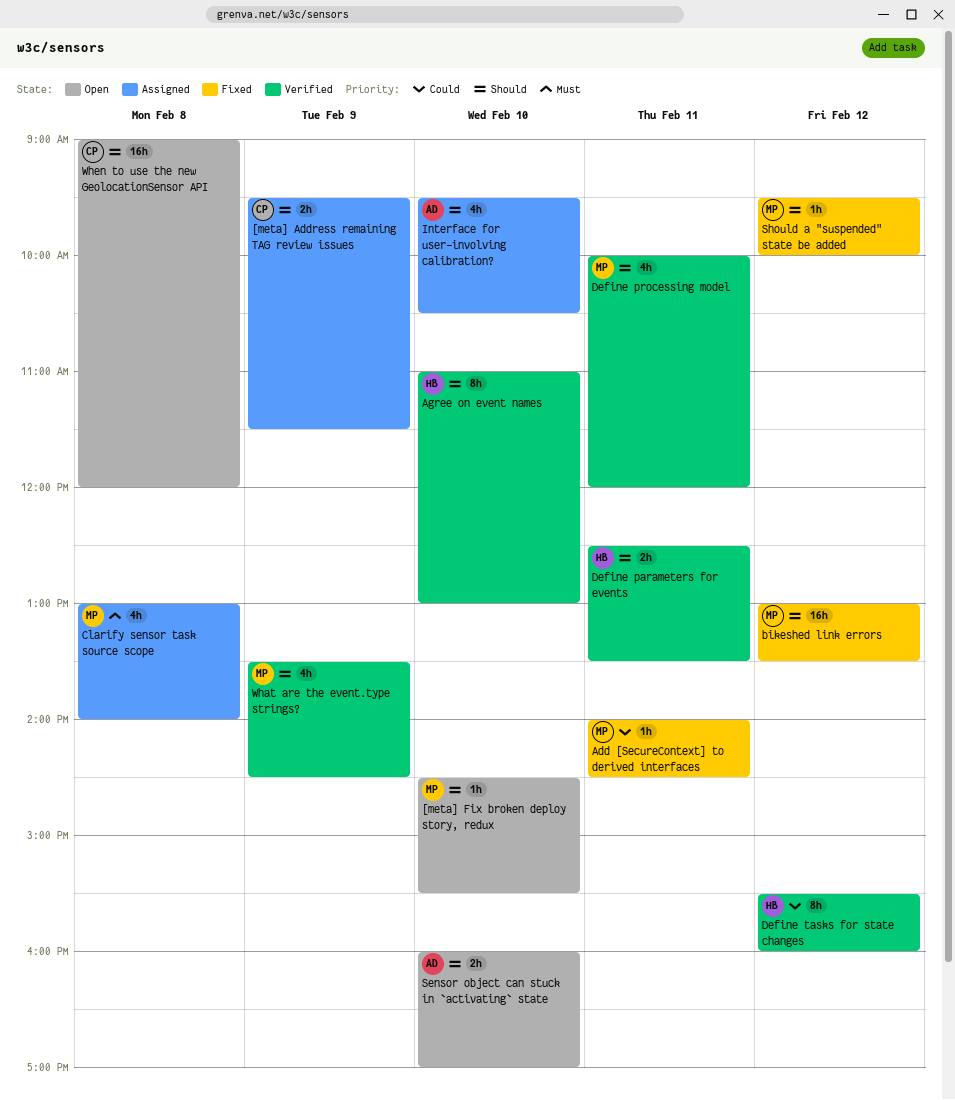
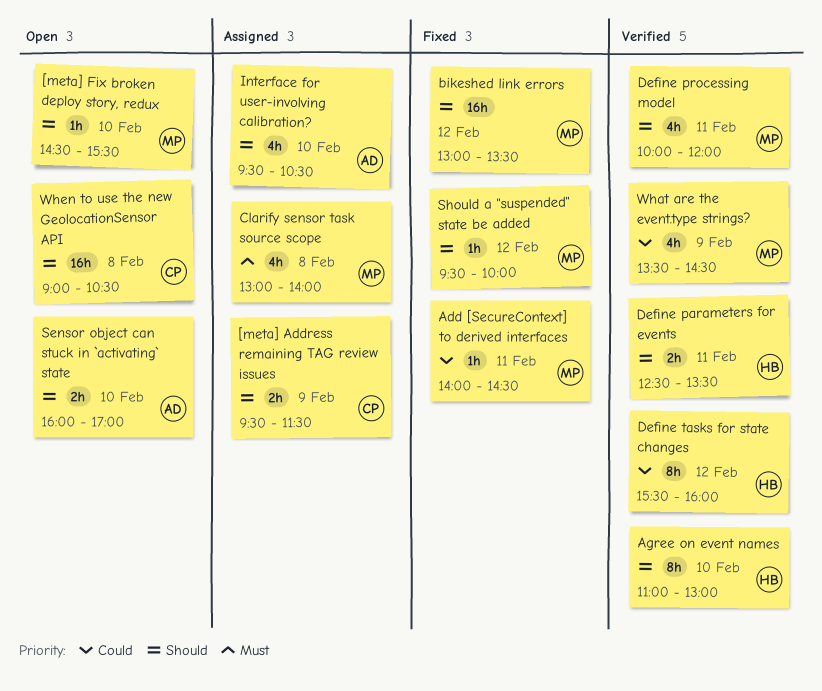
What are the event.type strings?, priority: Should -> Could
When to use the new GeolocationSensor API, ends: 12:00 -> 10:30

